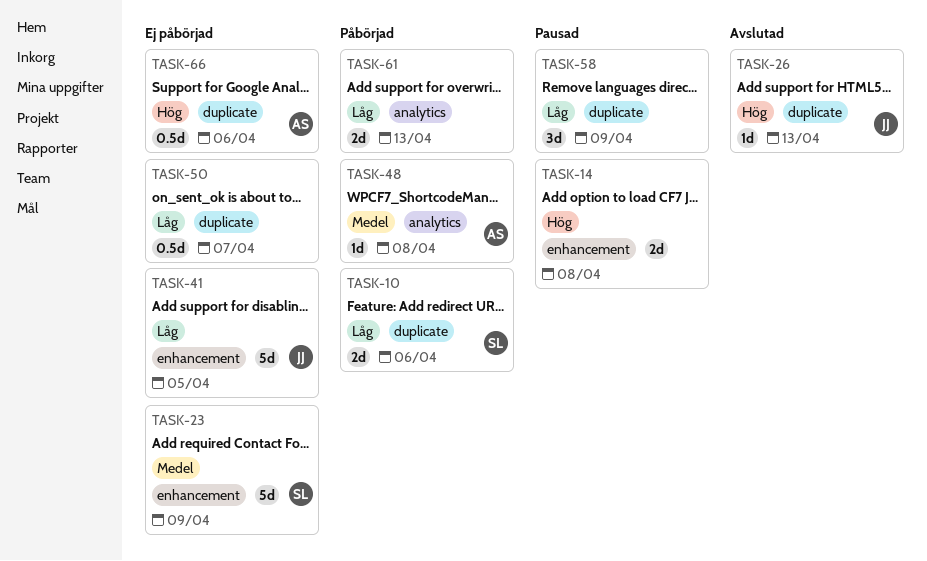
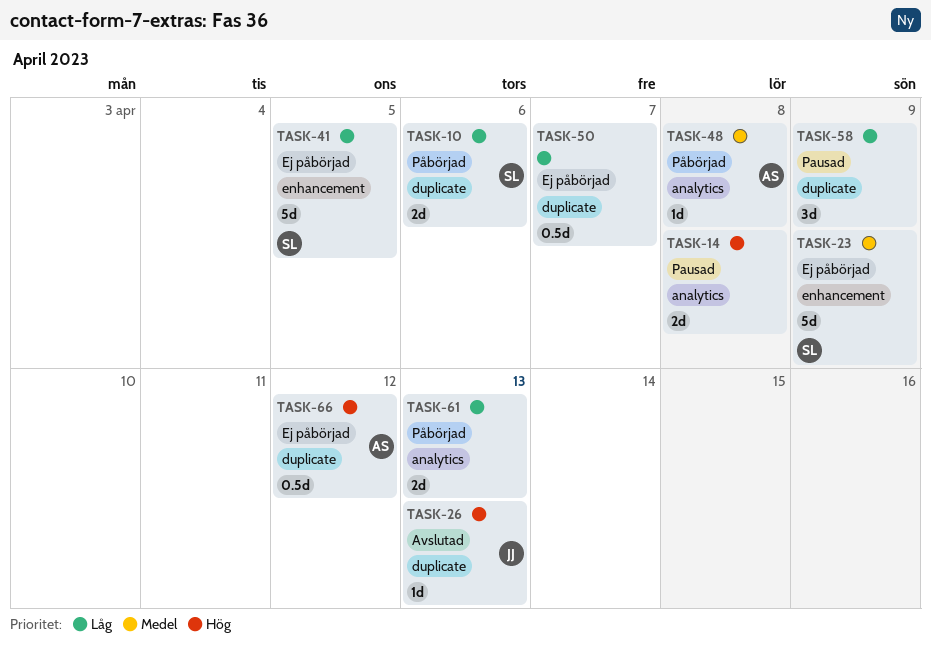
TASK-14, label: enhancement -> analytics
TASK-41, owner: JJ -> SL
TASK-66, due: Apr 6 -> Apr 12

